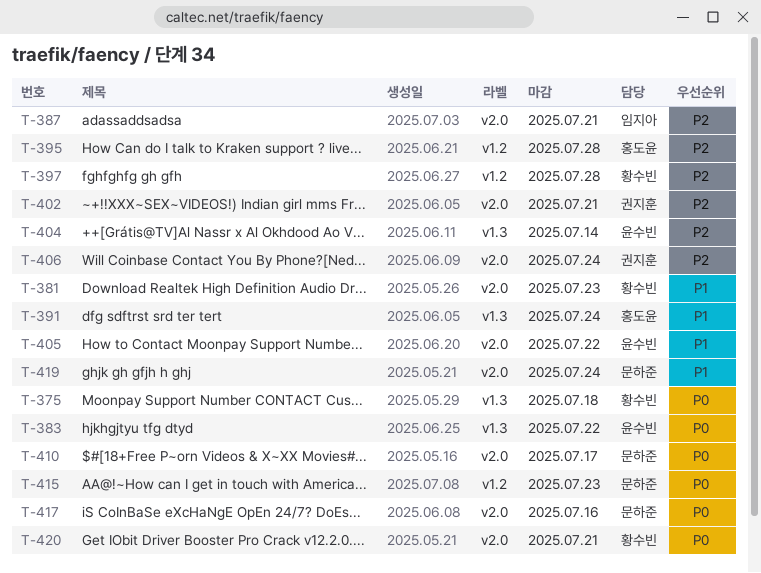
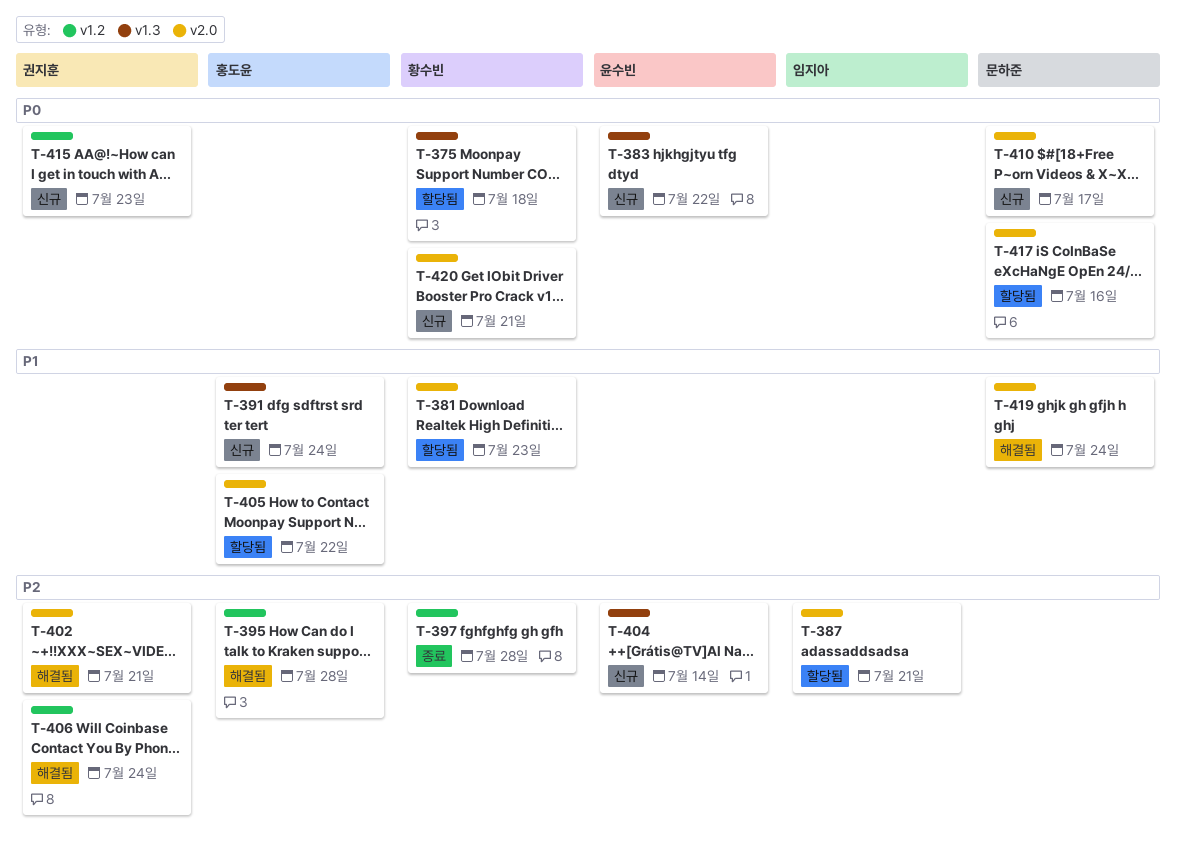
T-405, owner: 윤수빈 -> 홍도윤
T-406, label: v2.0 -> v1.2
T-415, owner: 문하준 -> 권지훈

